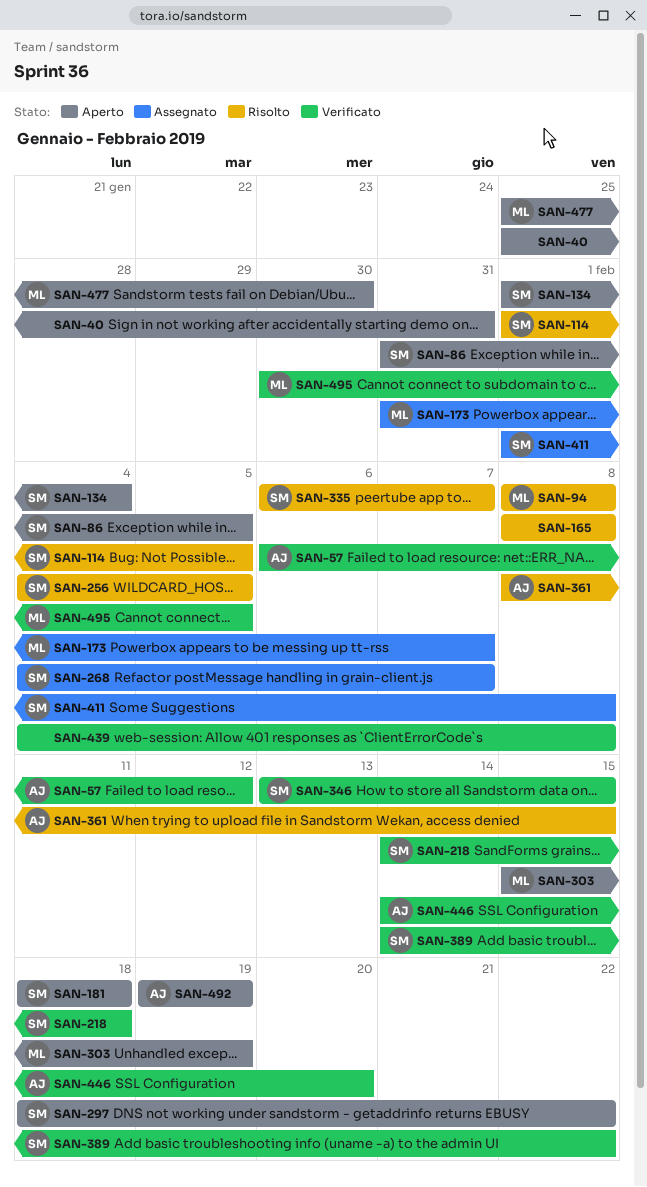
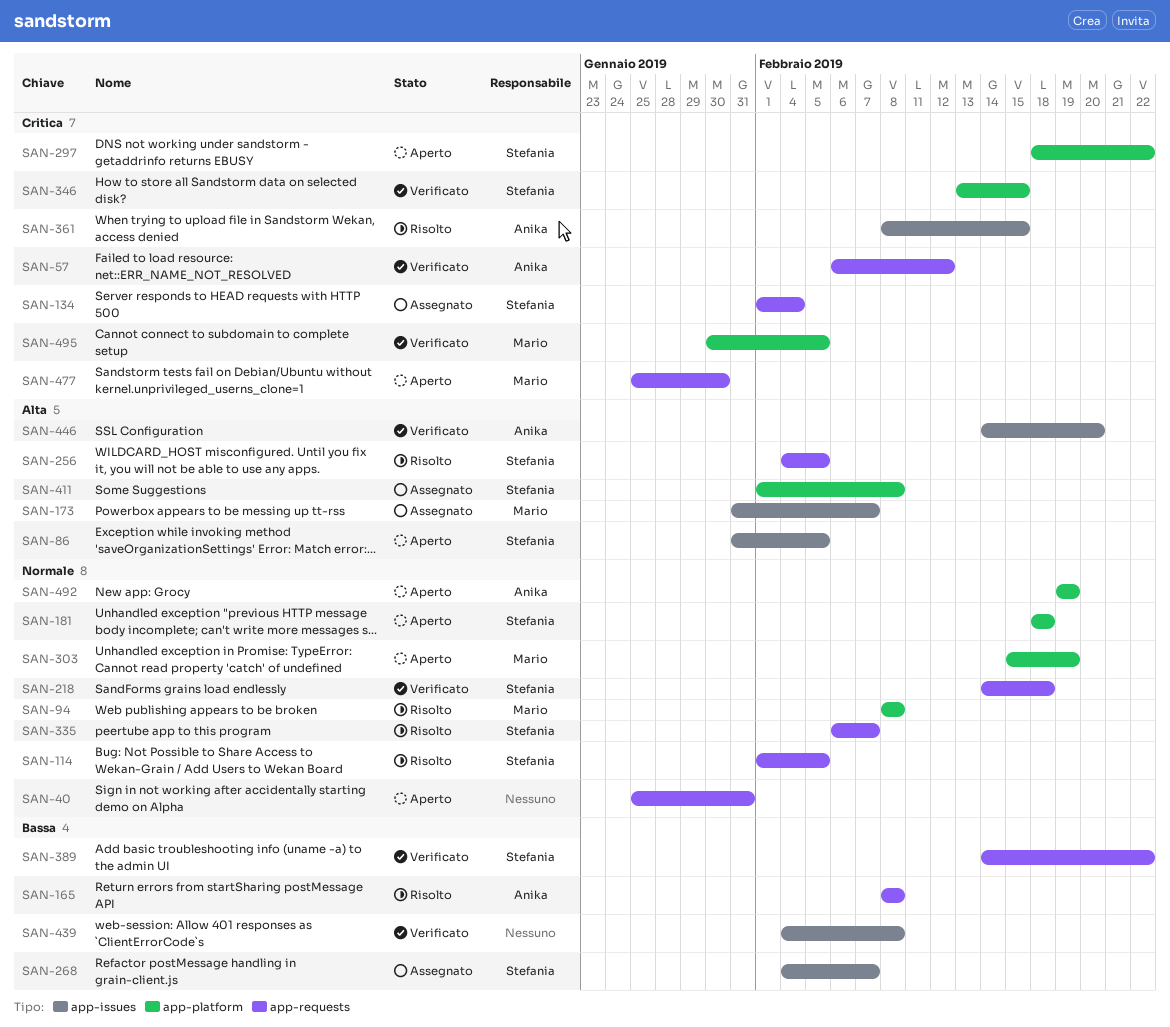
SAN-134, status: Aperto -> Assegnato
SAN-165, owner: none -> Anika

